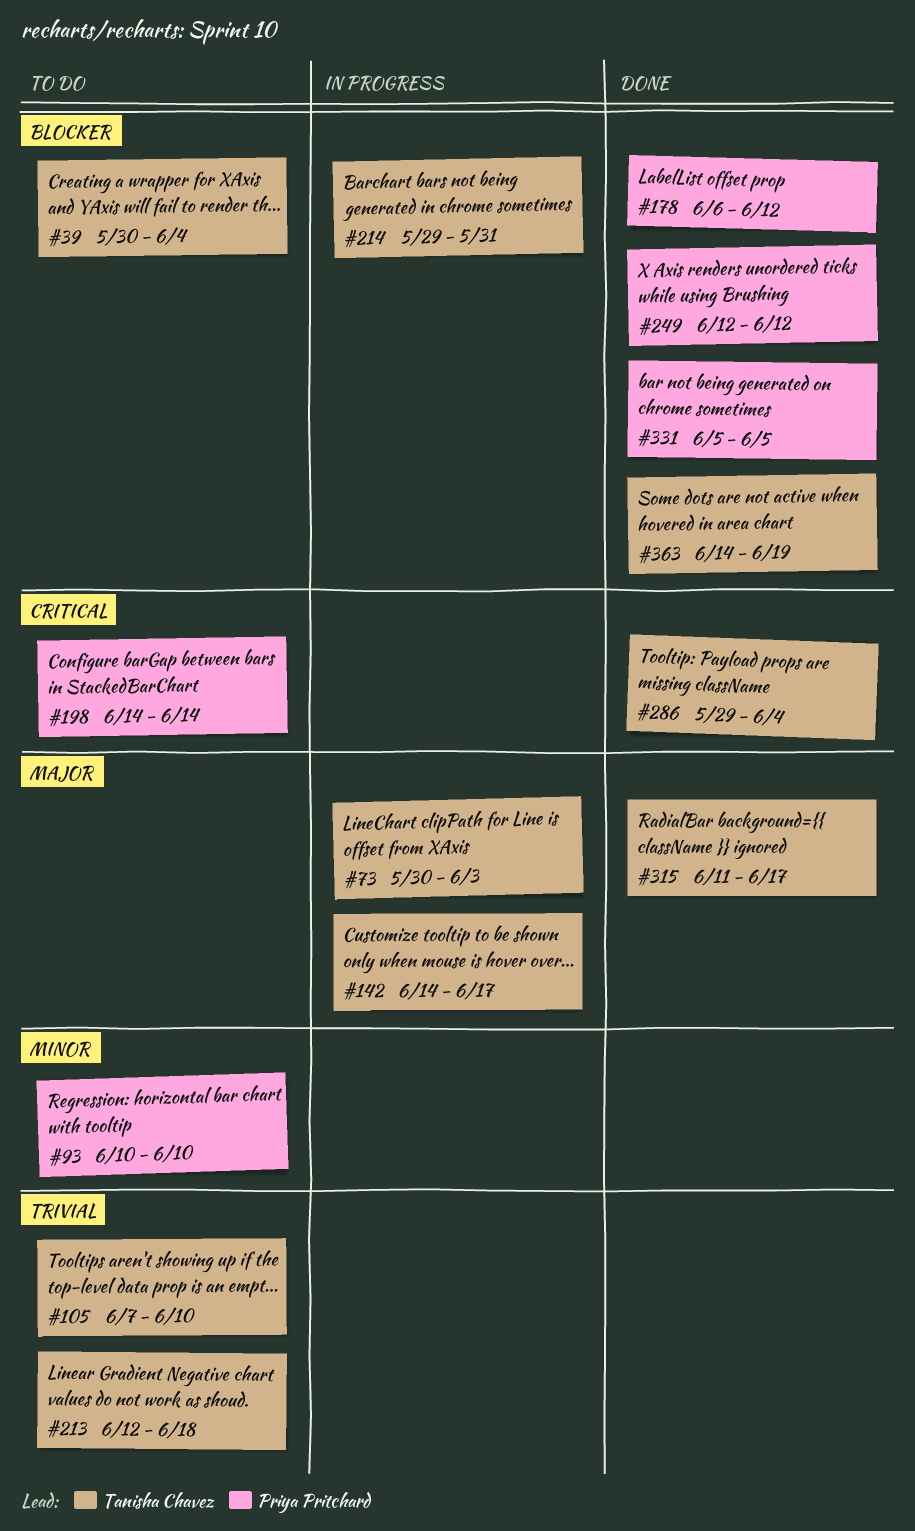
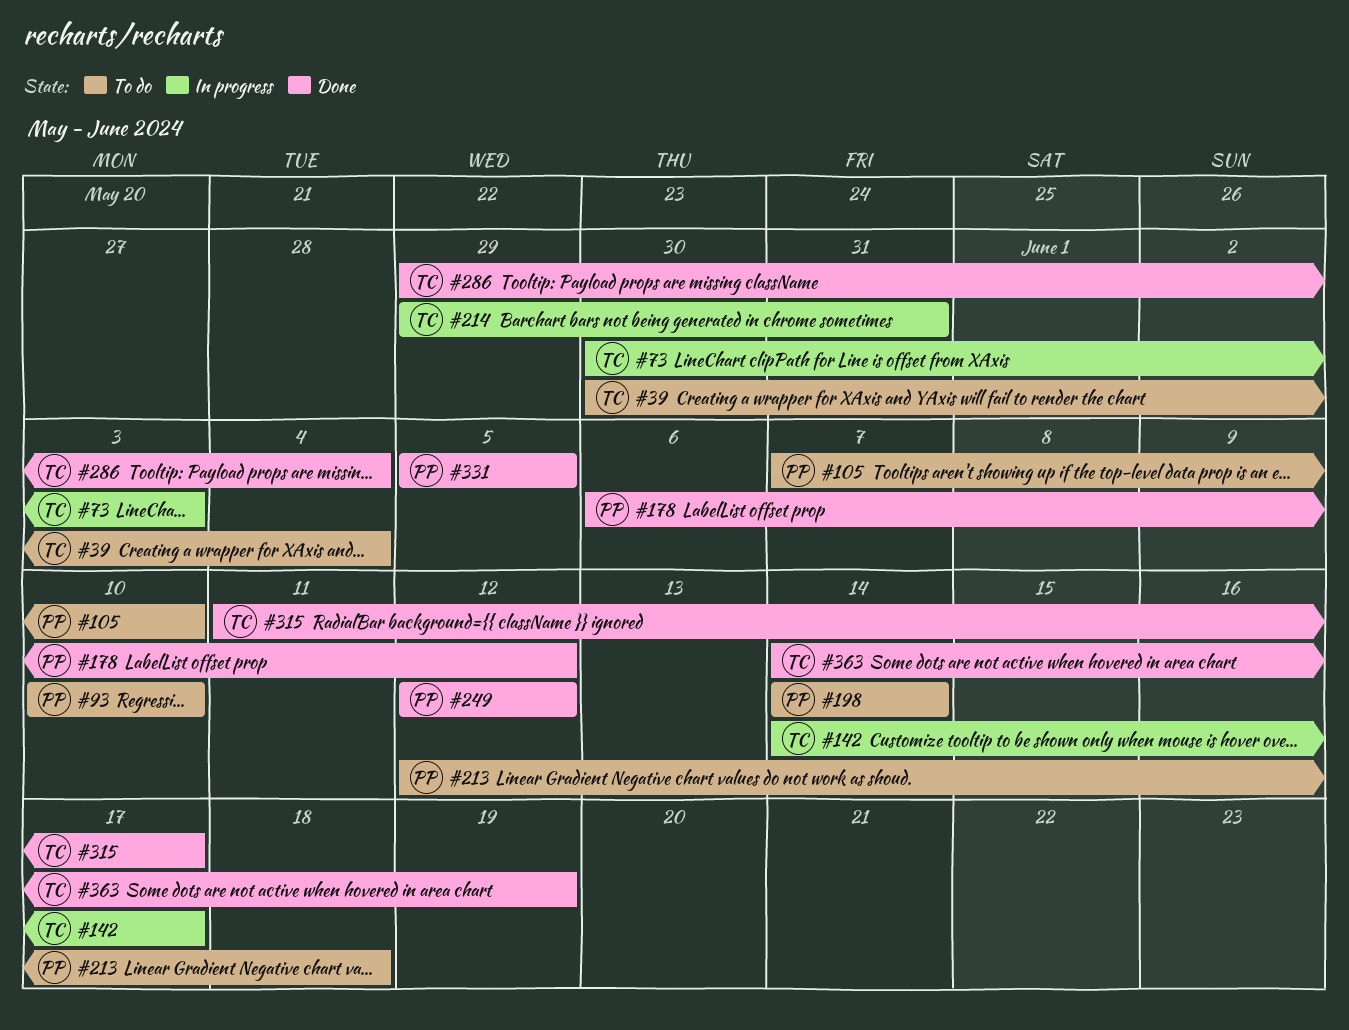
#105, owner: Tanisha Chavez -> Priya Pritchard
#213, owner: Tanisha Chavez -> Priya Pritchard

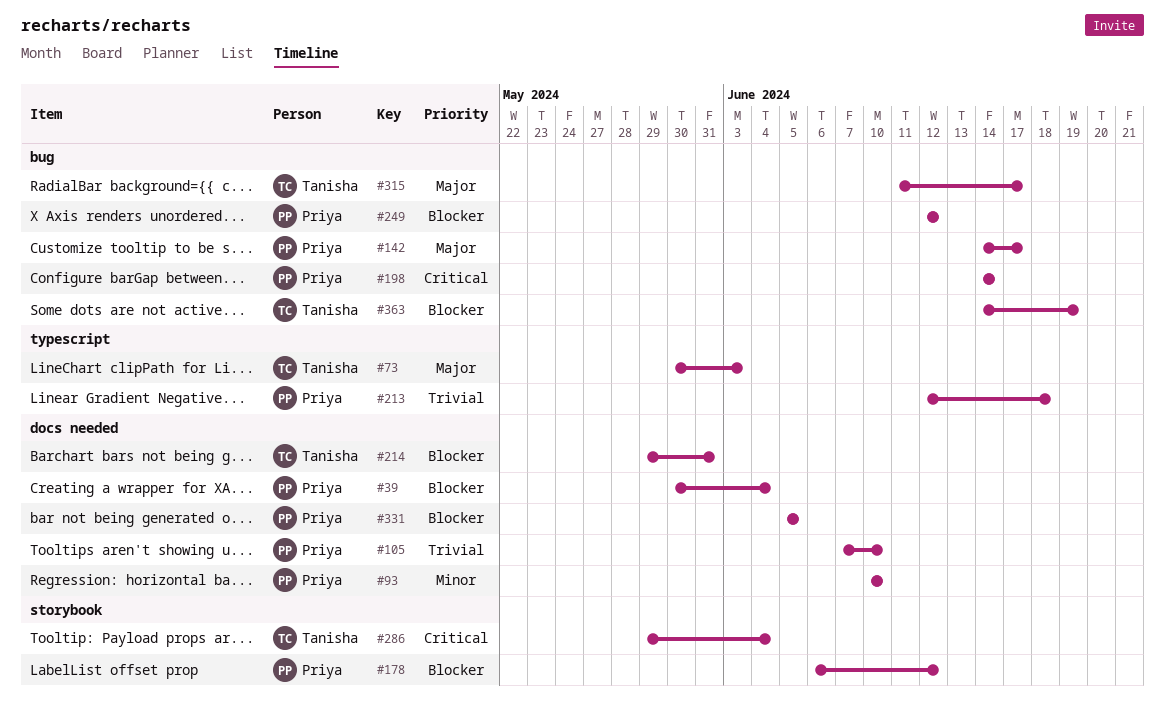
#39, owner: Tanisha -> Priya
#142, owner: Tanisha -> Priya

